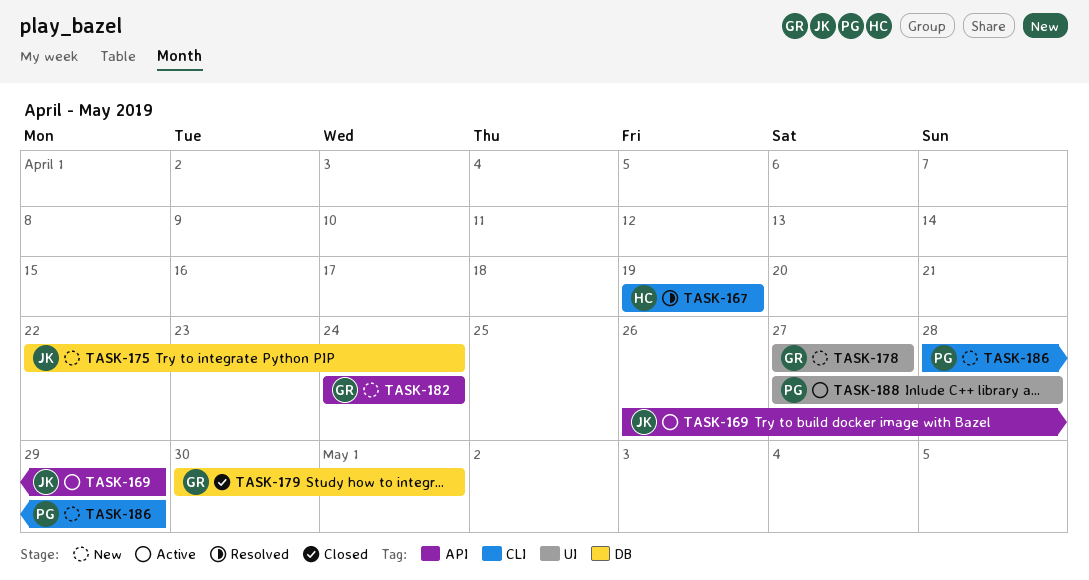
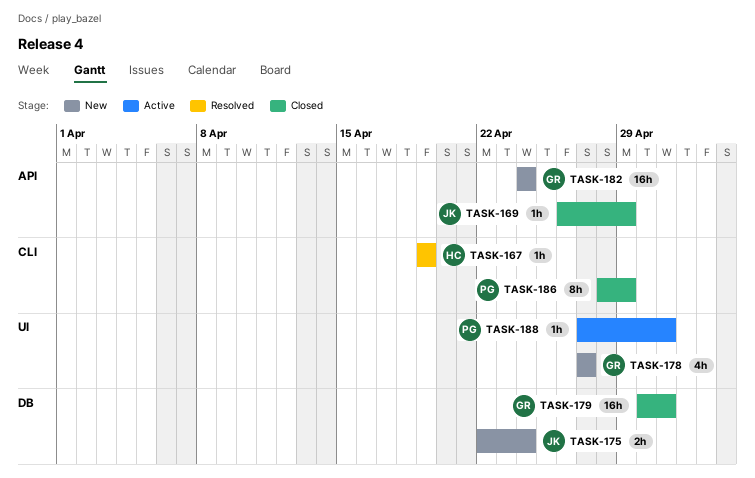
TASK-169, status: Active -> Closed
TASK-186, status: New -> Closed
TASK-188, due: Apr 28 -> May 1

